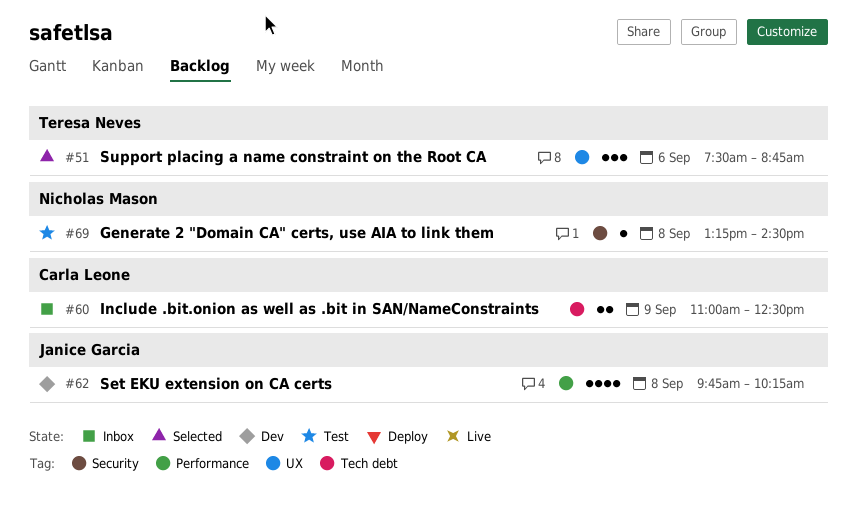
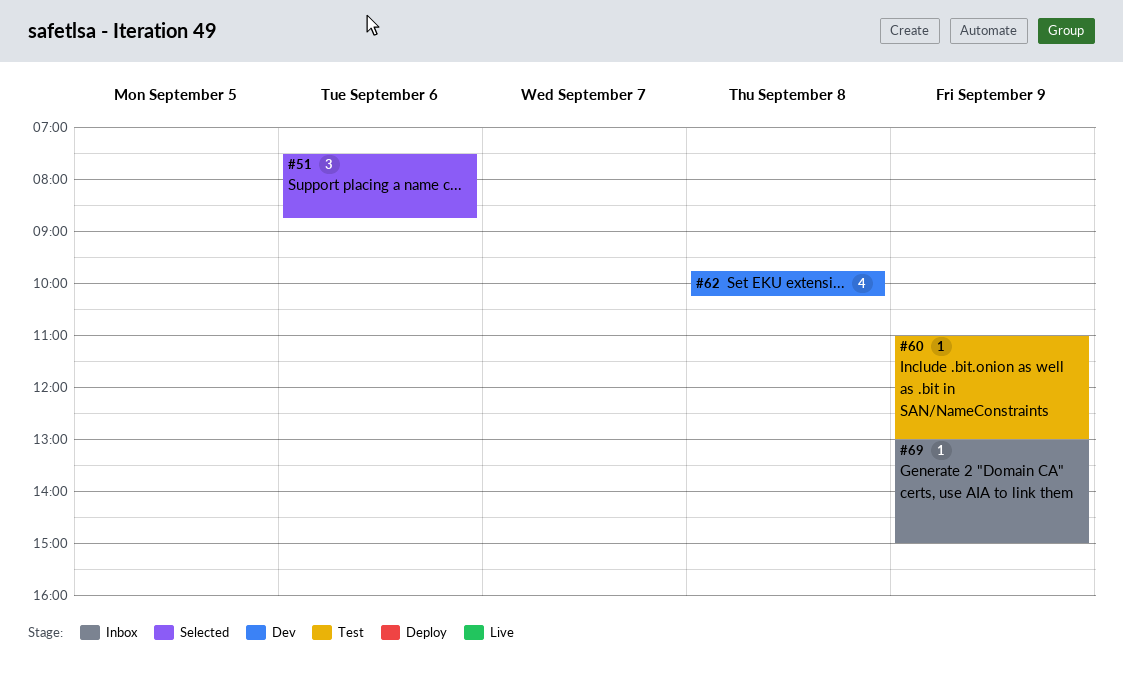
#60, status: Inbox -> Test
#60, estimate: 2 -> 1
#60, ends: 12:30 -> 13:00
#69, status: Test -> Inbox
#69, day: Sep 8 -> Sep 9
#69, begins: 13:15 -> 13:00
#69, ends: 14:30 -> 15:00

